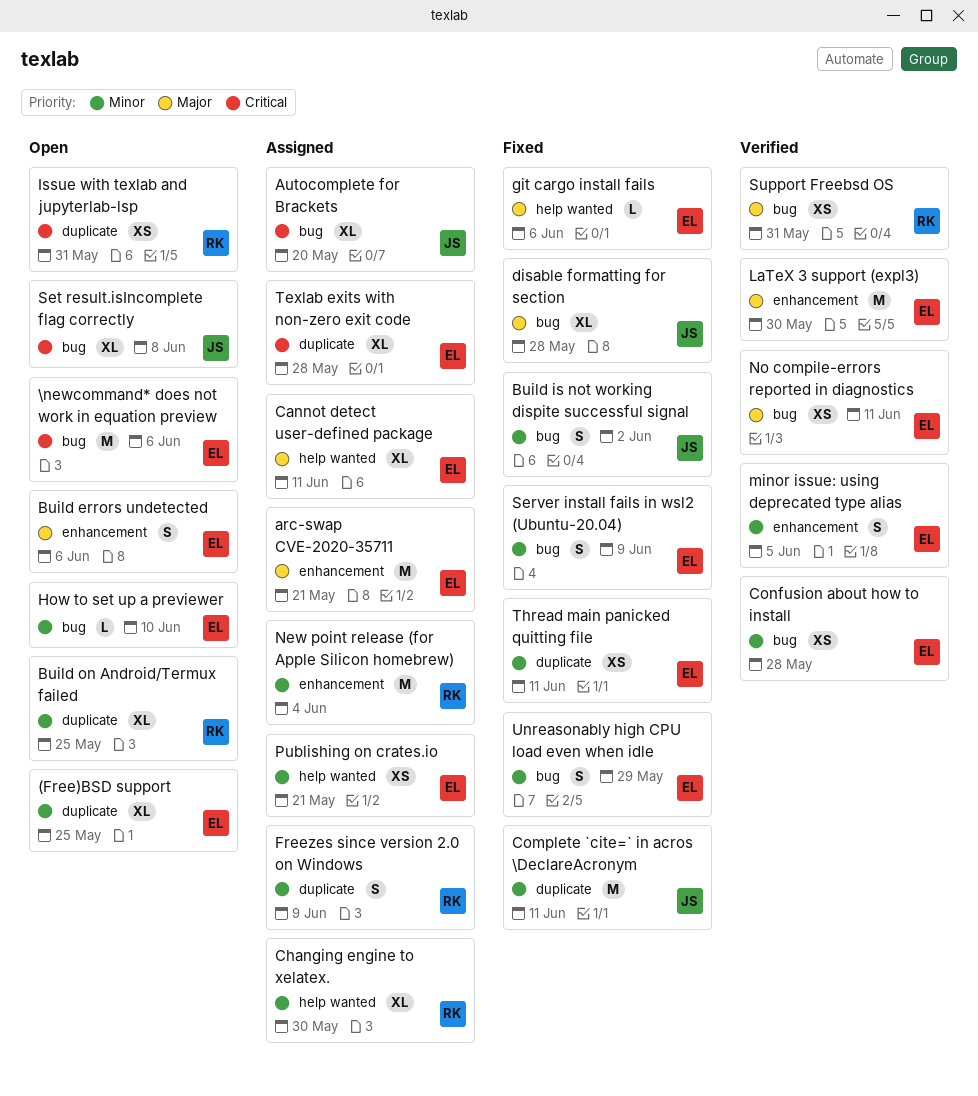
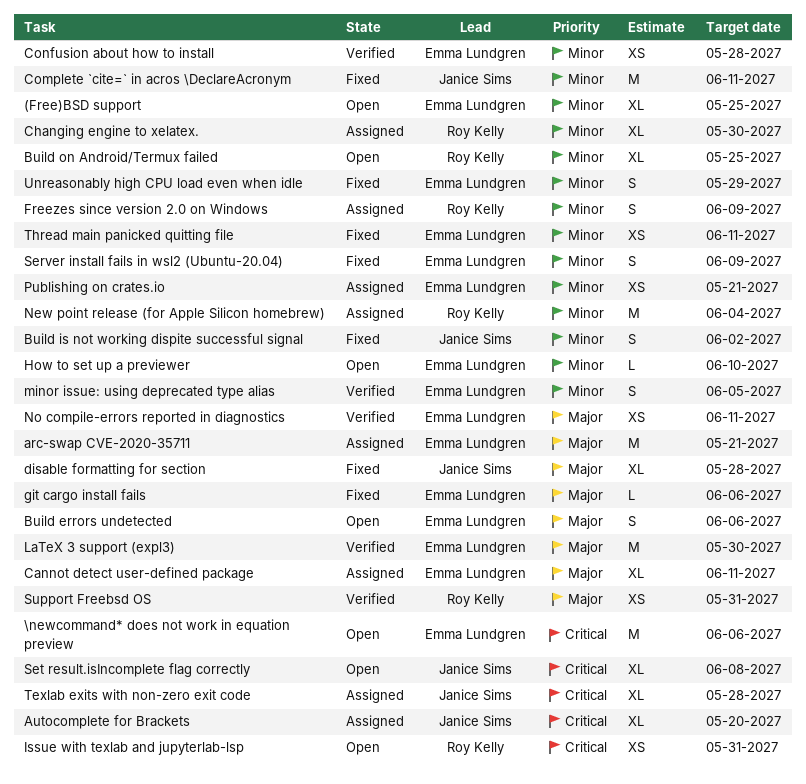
Texlab exits with non-zero exit code, owner: Emma Lundgren -> Janice Sims

